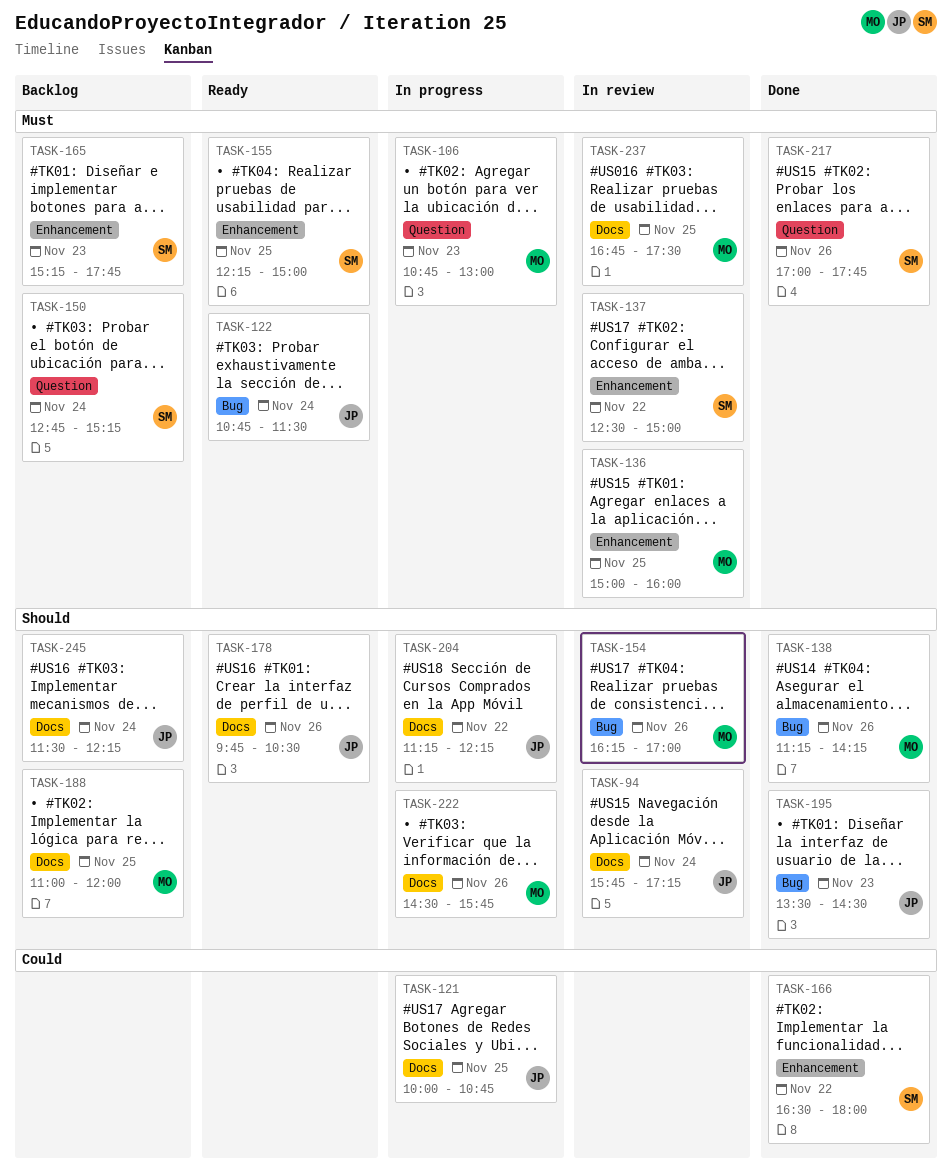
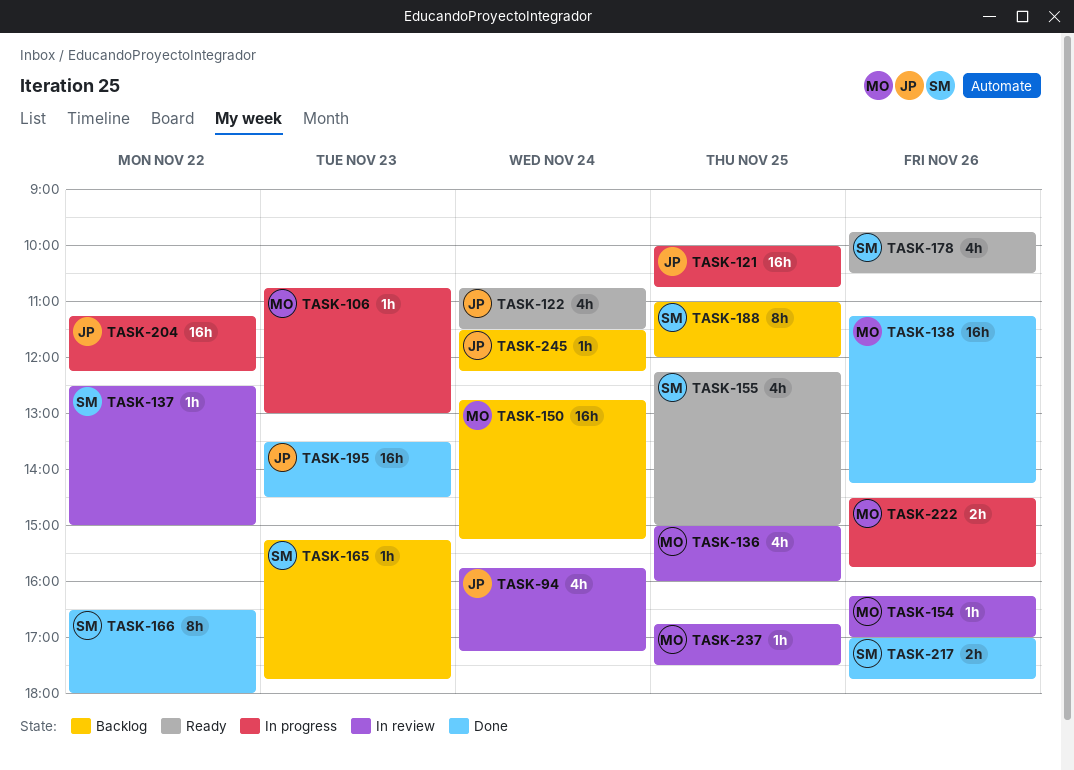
TASK-150, owner: SM -> MO
TASK-178, owner: JP -> SM
TASK-188, owner: MO -> SM

